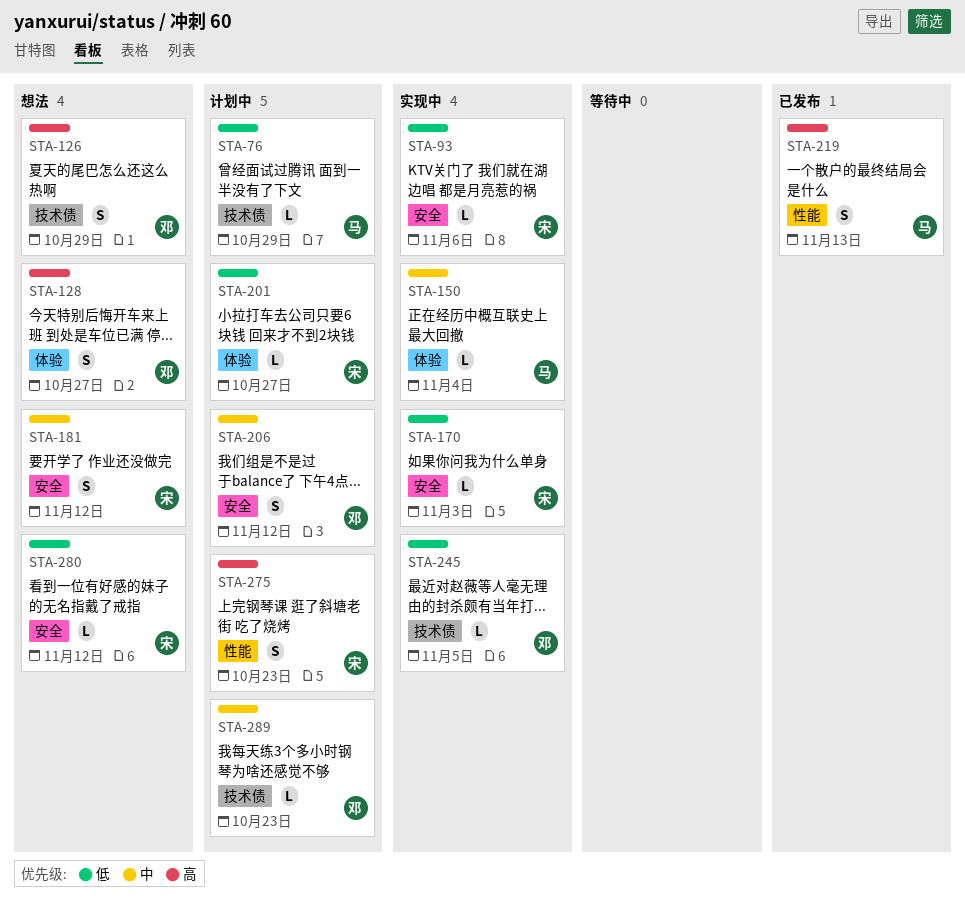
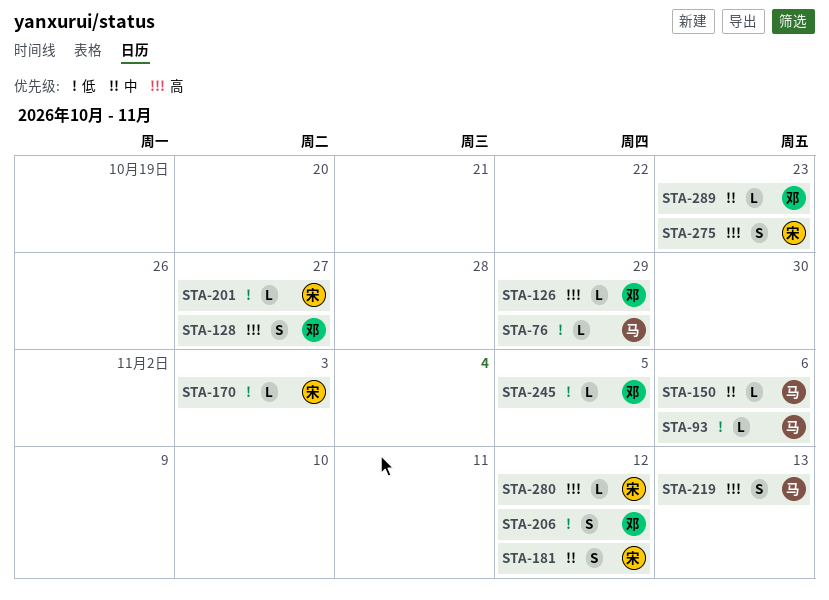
STA-93, owner: 宋 -> 马
STA-126, estimate: S -> L
STA-150, due: Nov 4 -> Nov 6
STA-206, priority: 中 -> 低
STA-280, priority: 低 -> 高

